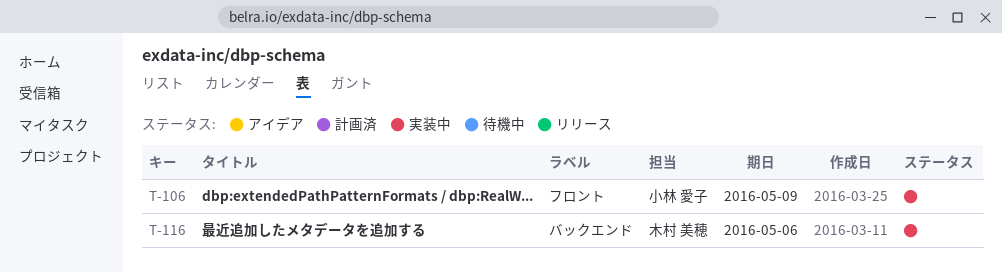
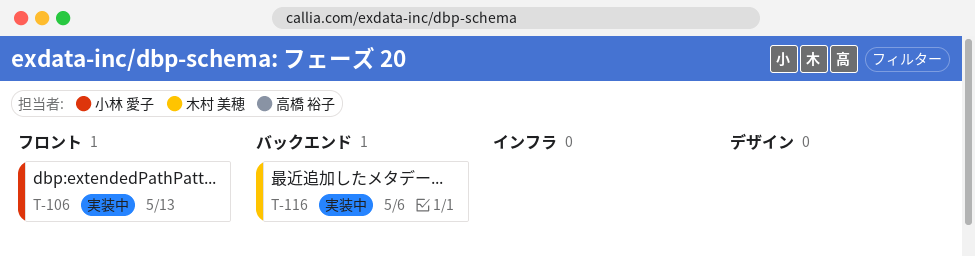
T-106, due: May 9 -> May 13

